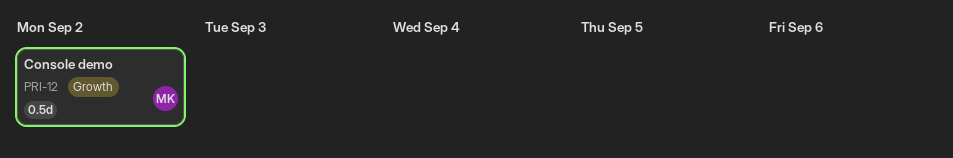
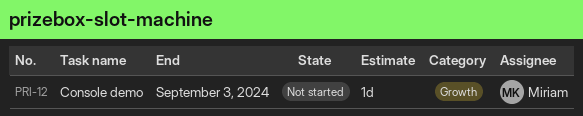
PRI-12, estimate: 0.5d -> 1d
PRI-12, due: Sep 2 -> Sep 3

